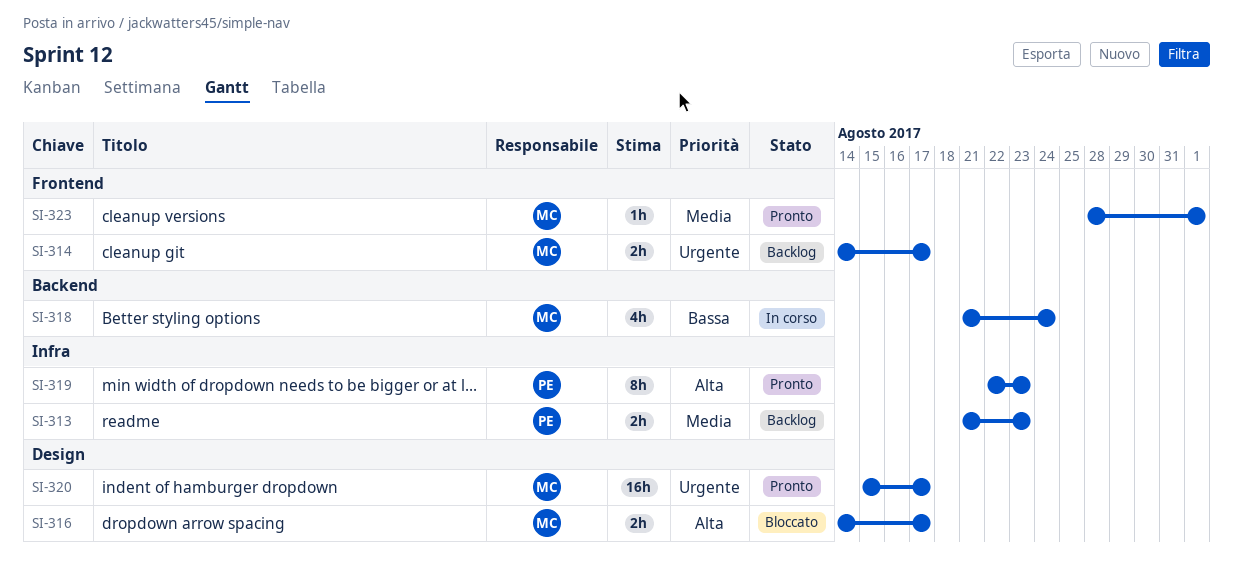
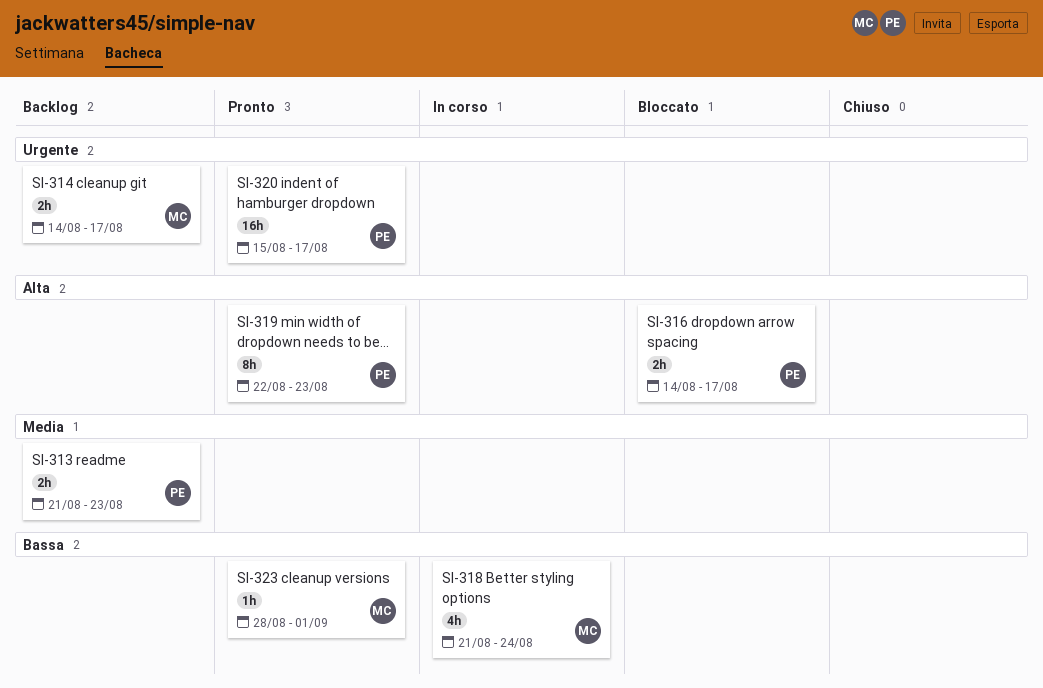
SI-316, owner: MC -> PE
SI-320, owner: MC -> PE
SI-323, priority: Media -> Bassa

